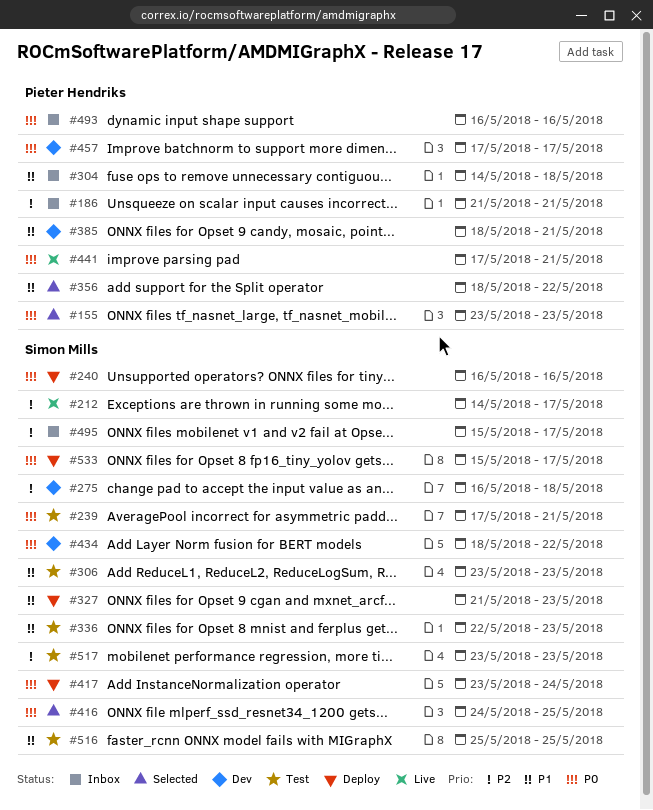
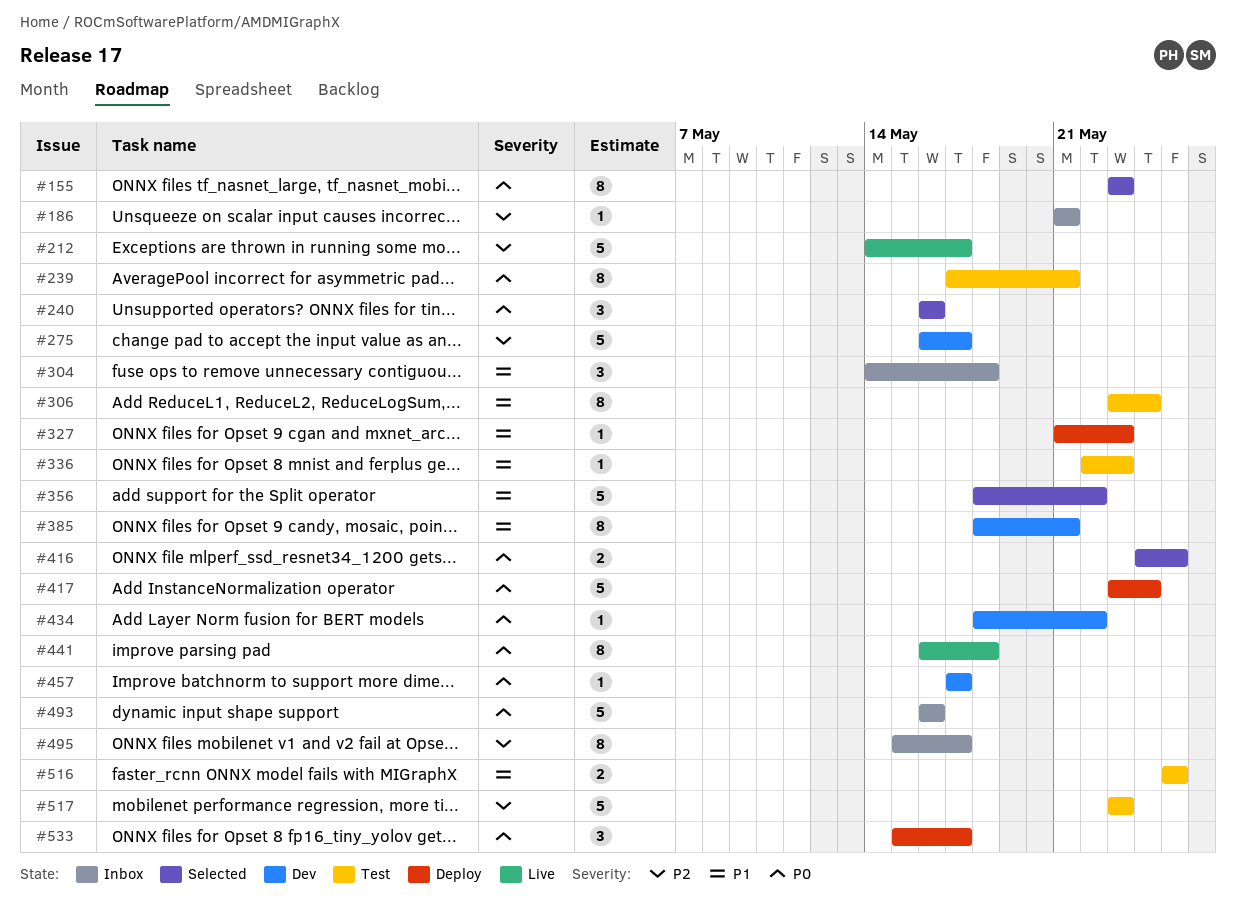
#240, status: Deploy -> Selected
#275, due: May 18 -> May 17
#306, due: May 23 -> May 24
#441, start: May 17 -> May 16
#441, due: May 21 -> May 18

